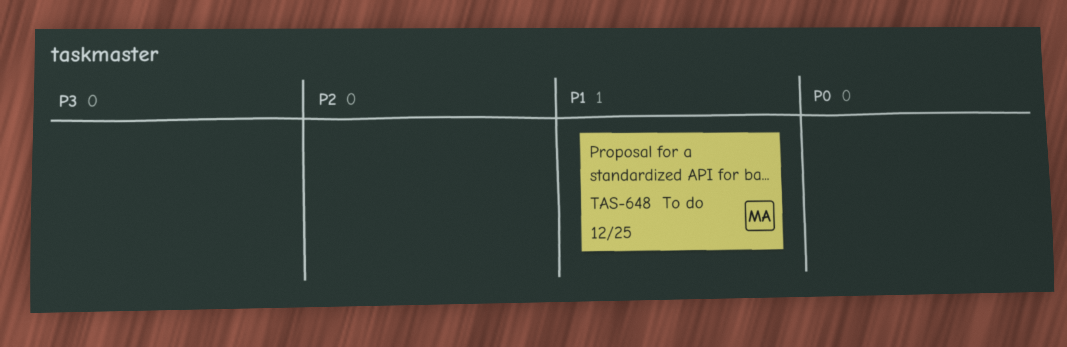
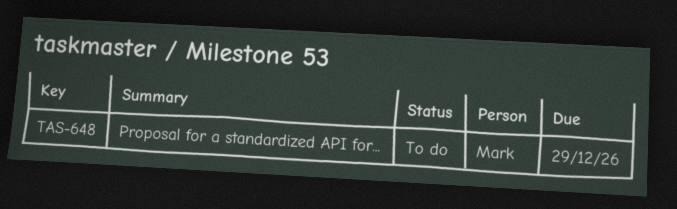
TAS-648, due: Dec 25 -> Dec 29

